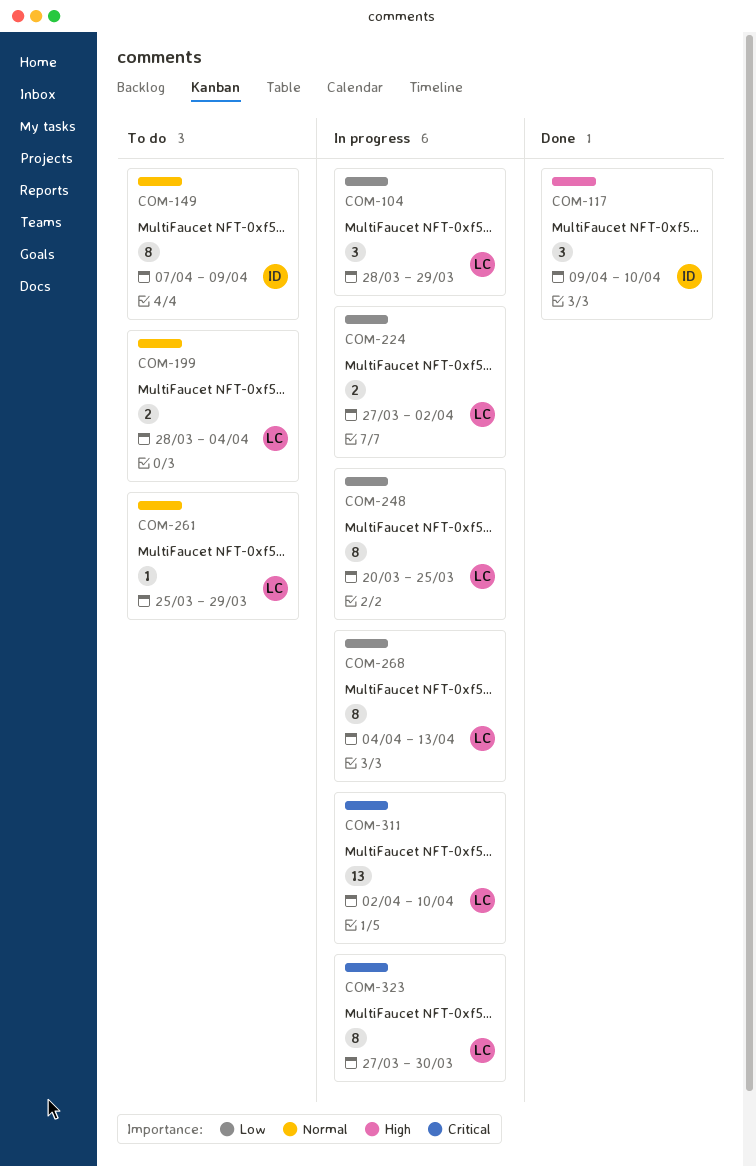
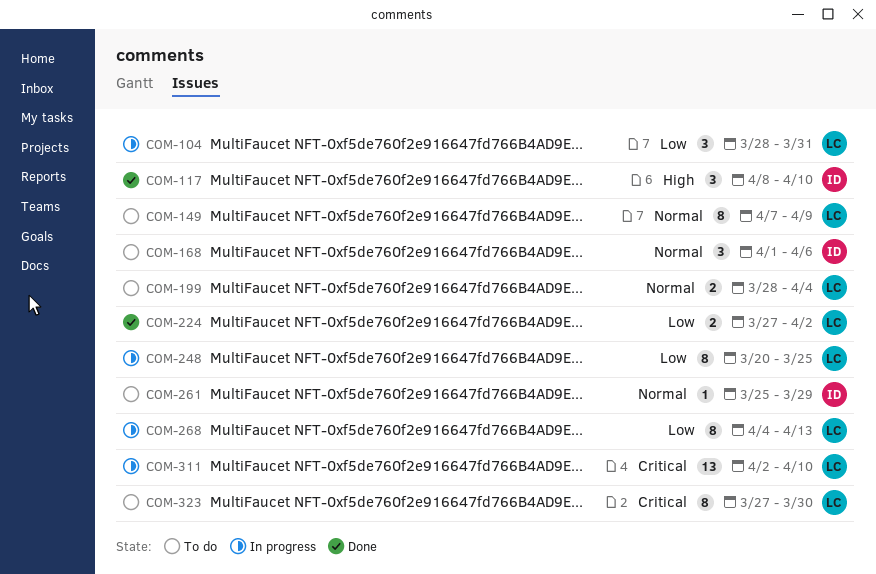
COM-104, due: Mar 29 -> Mar 31
COM-117, start: Apr 9 -> Apr 8
COM-149, owner: ID -> LC
COM-168: none -> present
COM-224, status: In progress -> Done
COM-261, owner: LC -> ID
COM-323, status: In progress -> To do

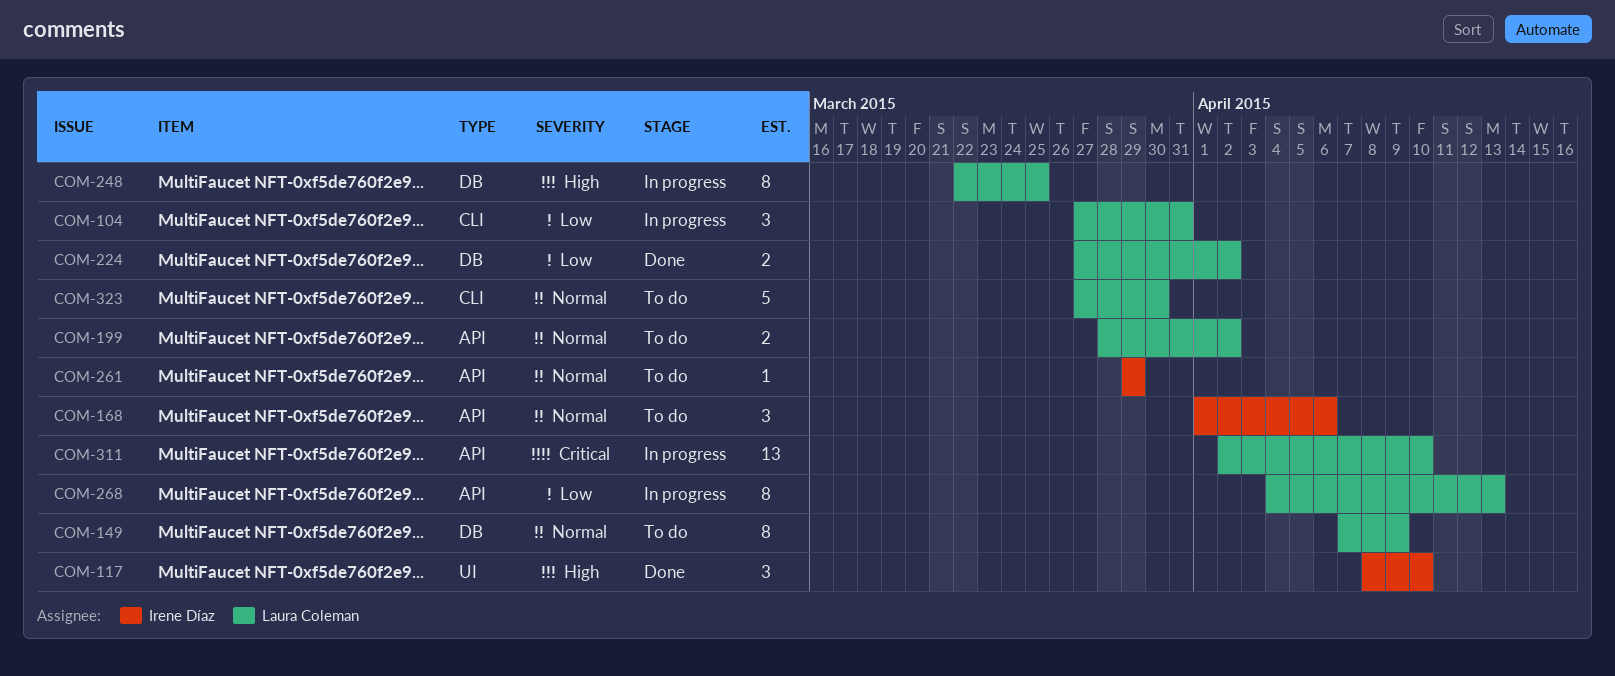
COM-104, start: Mar 28 -> Mar 27
COM-199, due: Apr 4 -> Apr 2
COM-248, priority: Low -> High
COM-248, start: Mar 20 -> Mar 22
COM-261, start: Mar 25 -> Mar 29
COM-323, priority: Critical -> Normal
COM-323, estimate: 8 -> 5

